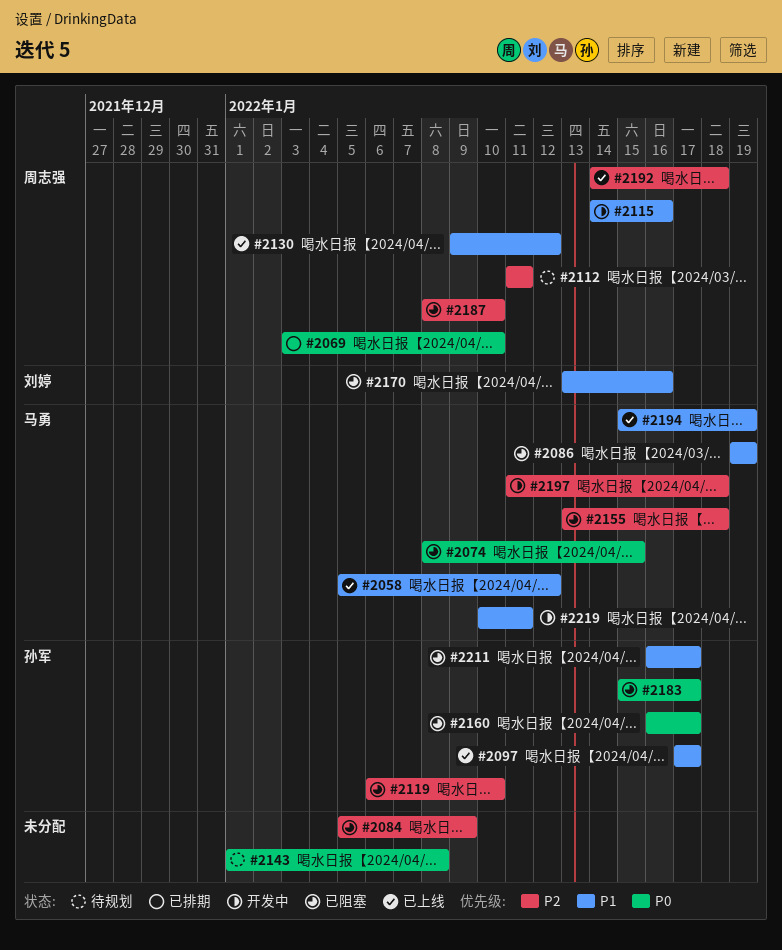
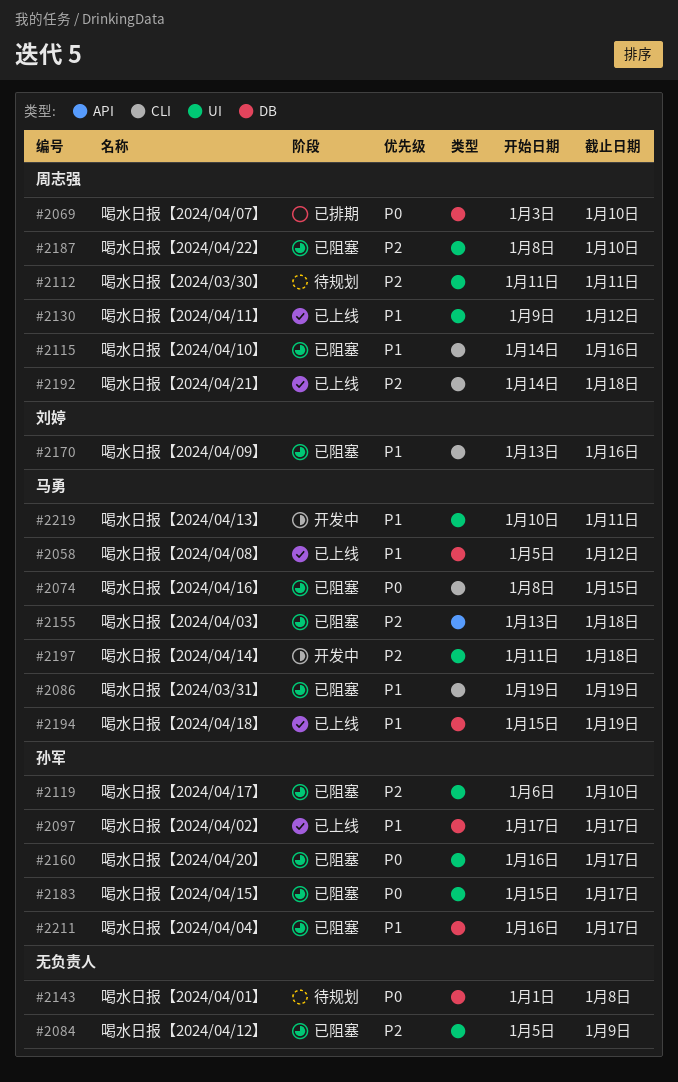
#2115, status: 开发中 -> 已阻塞

